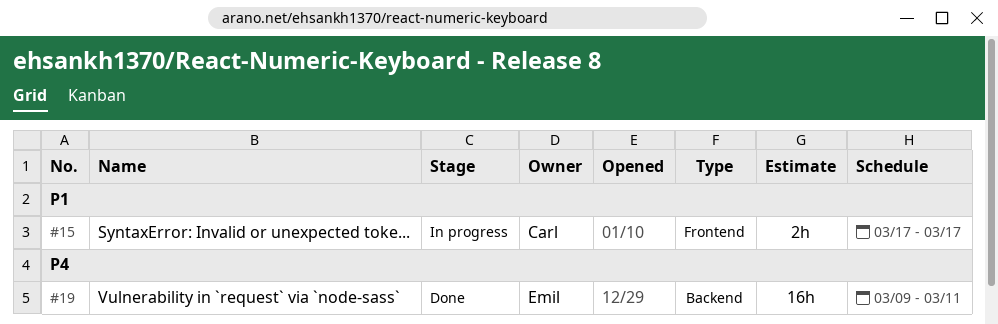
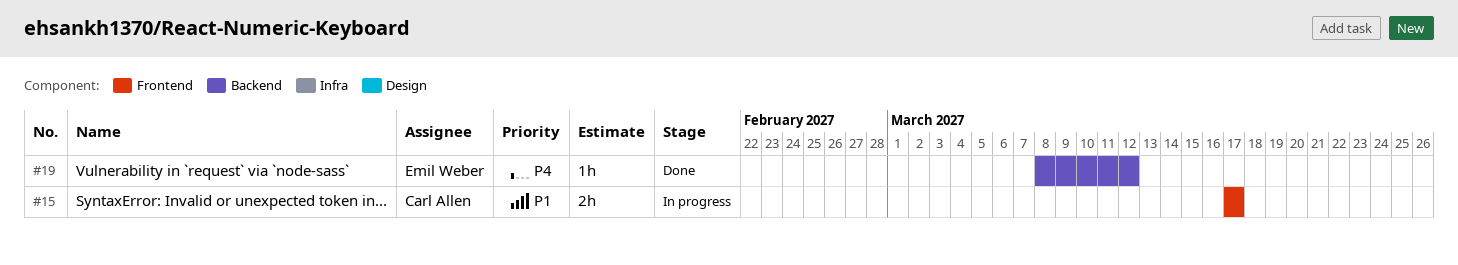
#19, estimate: 16h -> 1h
#19, start: Mar 9 -> Mar 8
#19, due: Mar 11 -> Mar 12

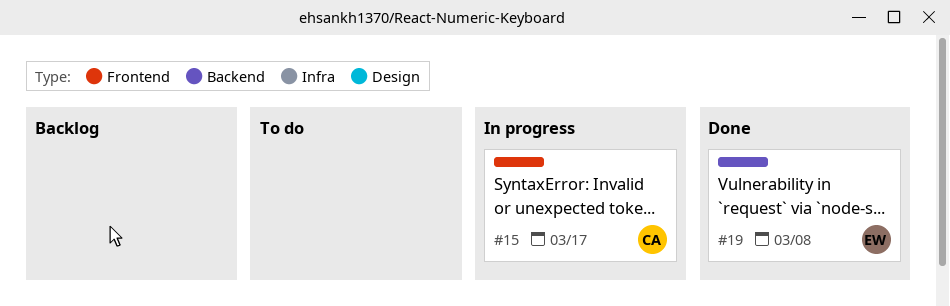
#19, due: Mar 12 -> Mar 8

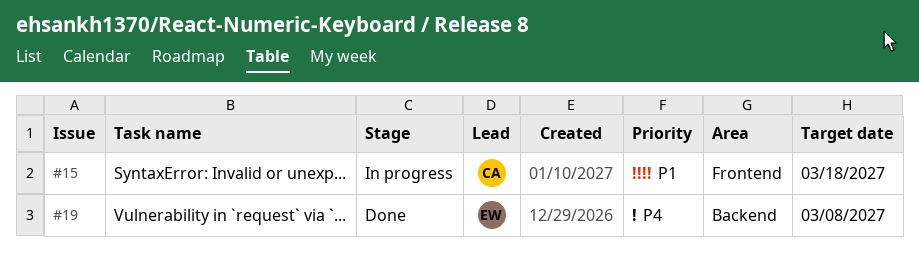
#15, due: Mar 17 -> Mar 18

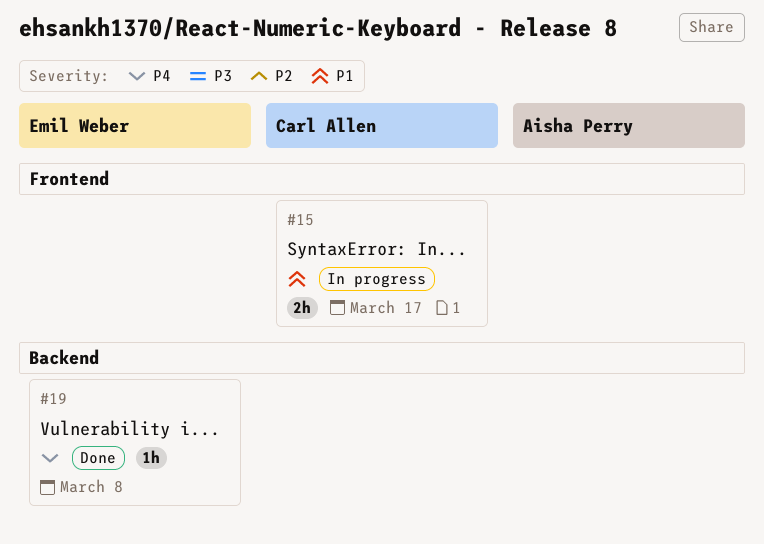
#15, due: Mar 18 -> Mar 17

